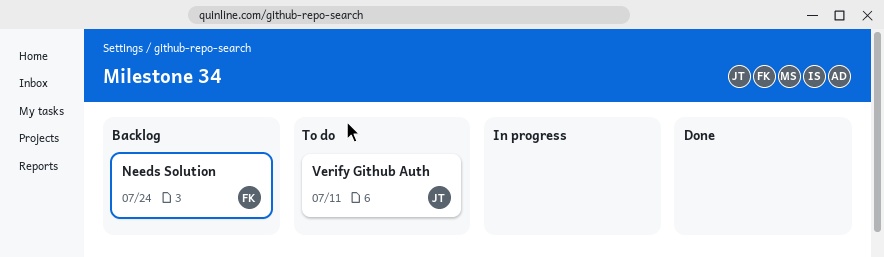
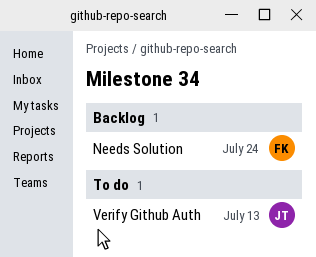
Verify Github Auth, due: Jul 11 -> Jul 13

